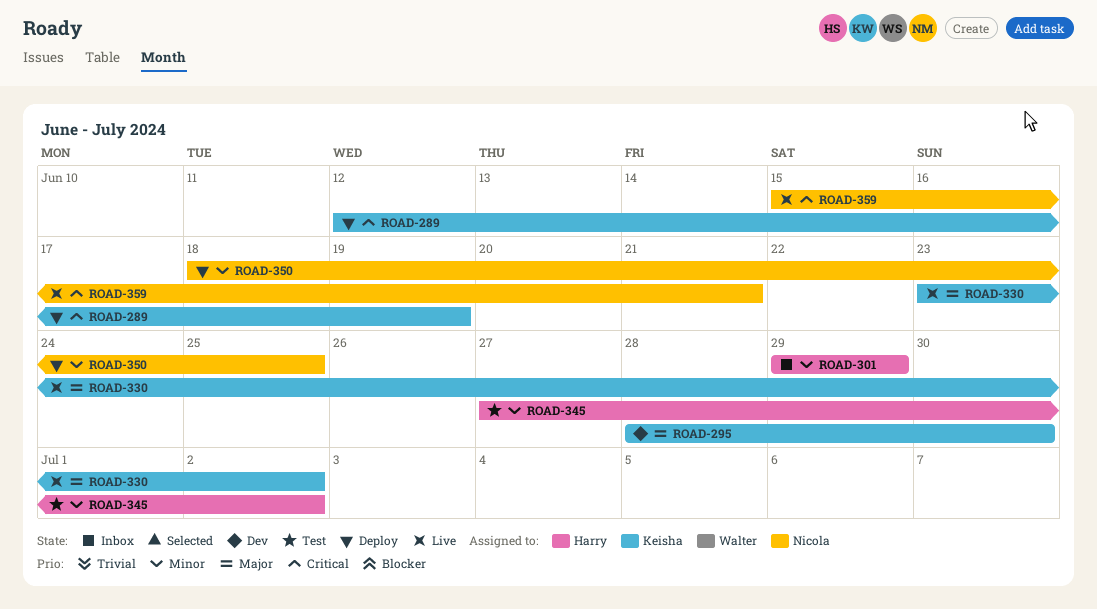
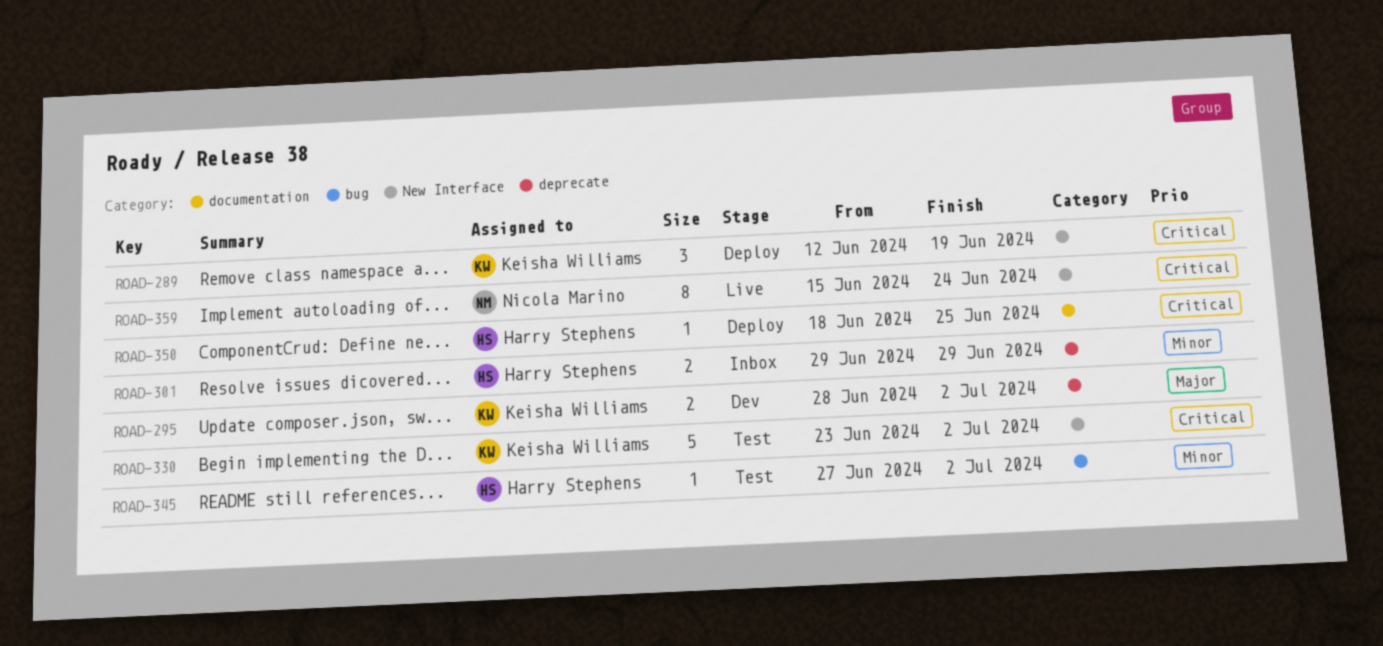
ROAD-295, due: Jun 30 -> Jul 2
ROAD-330, status: Live -> Test
ROAD-330, priority: Major -> Critical
ROAD-350, owner: Nicola Marino -> Harry Stephens
ROAD-350, priority: Minor -> Critical
ROAD-359, due: Jun 21 -> Jun 24

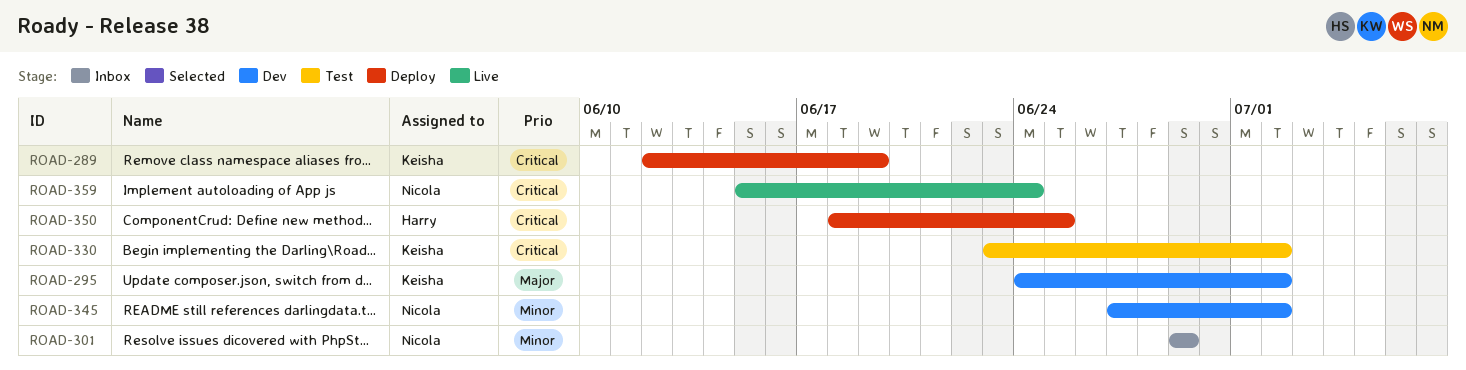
ROAD-295, start: Jun 28 -> Jun 24
ROAD-301, owner: Harry Stephens -> Nicola Marino
ROAD-345, status: Test -> Dev
ROAD-345, owner: Harry Stephens -> Nicola Marino

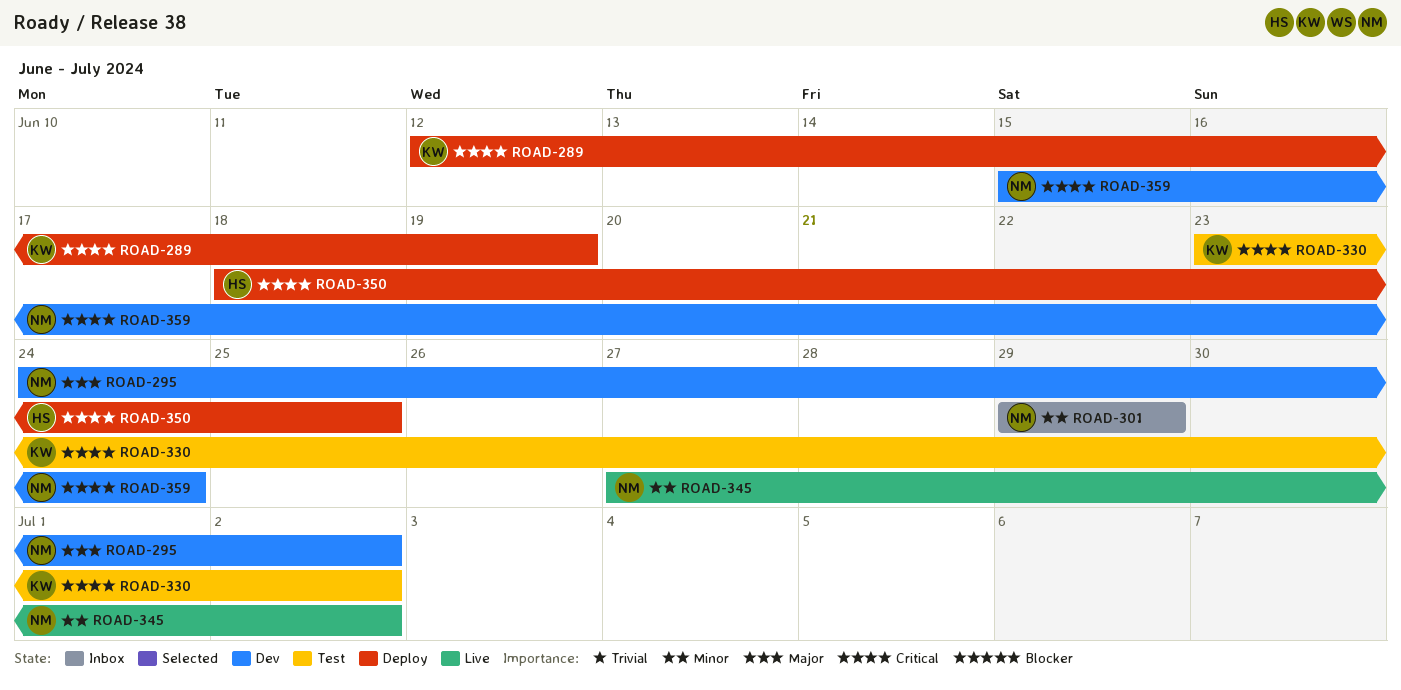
ROAD-295, owner: Keisha -> Nicola
ROAD-345, status: Dev -> Live
ROAD-359, status: Live -> Dev

